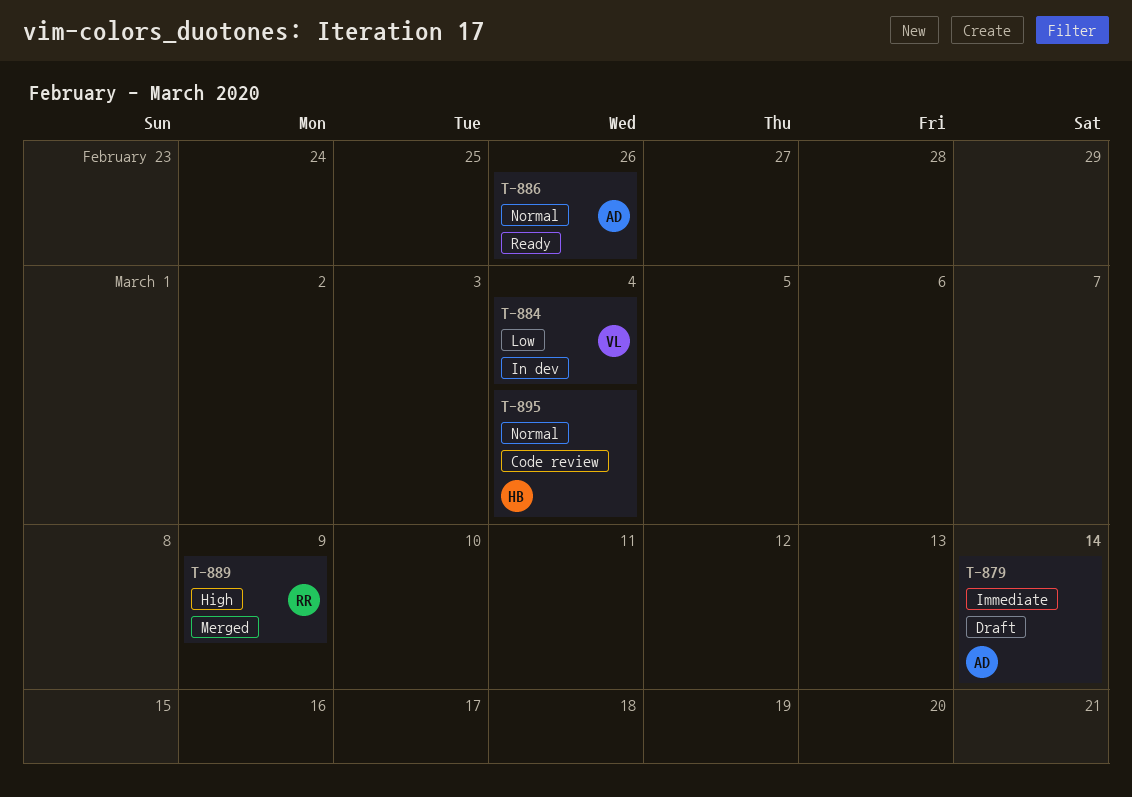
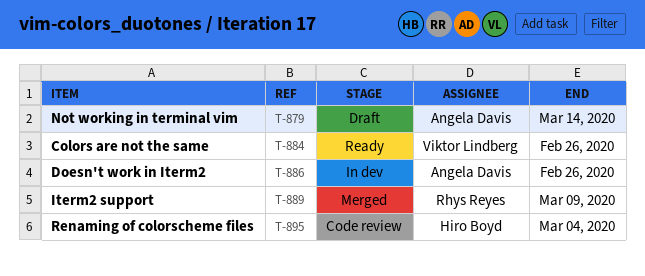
T-884, status: In dev -> Ready
T-884, due: Mar 4 -> Feb 26
T-886, status: Ready -> In dev

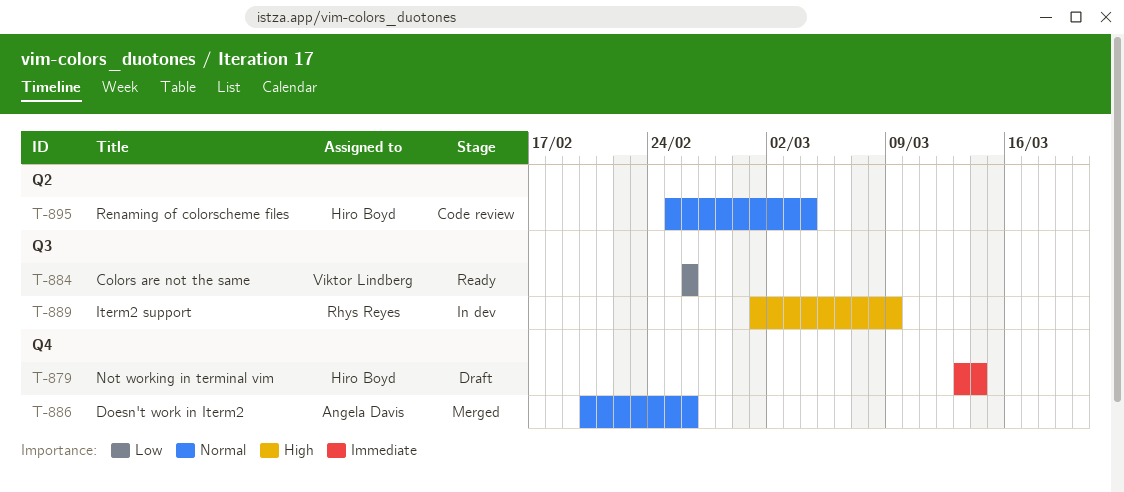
T-879, owner: Angela Davis -> Hiro Boyd
T-886, status: In dev -> Merged
T-889, status: Merged -> In dev

